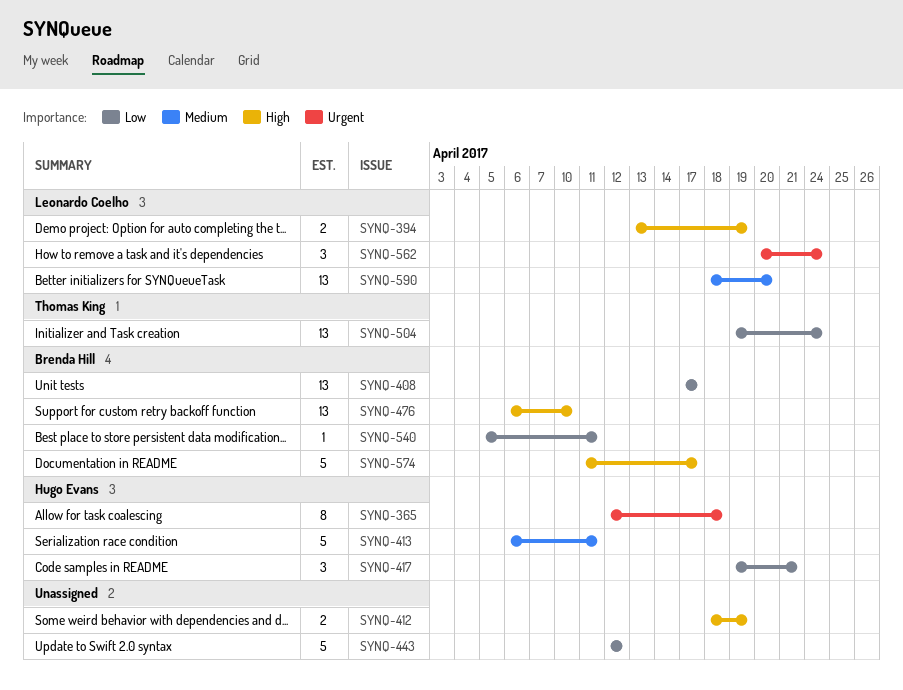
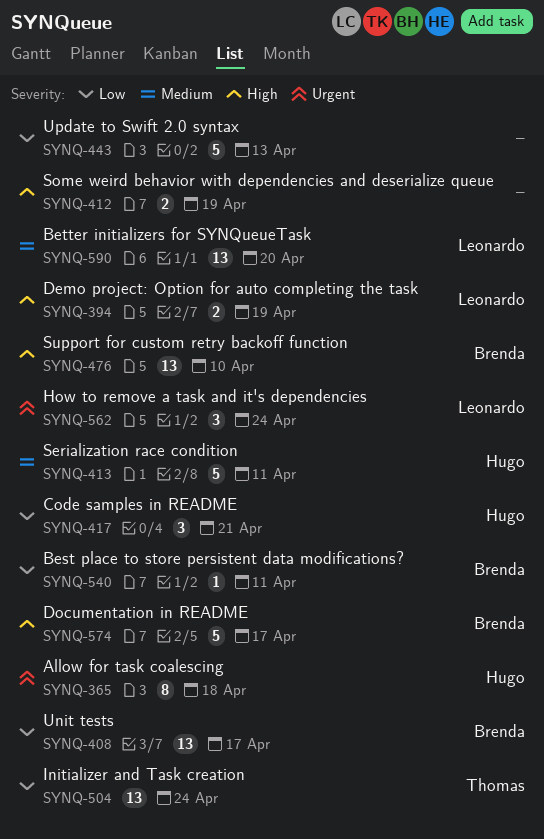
SYNQ-443, due: Apr 12 -> Apr 13

